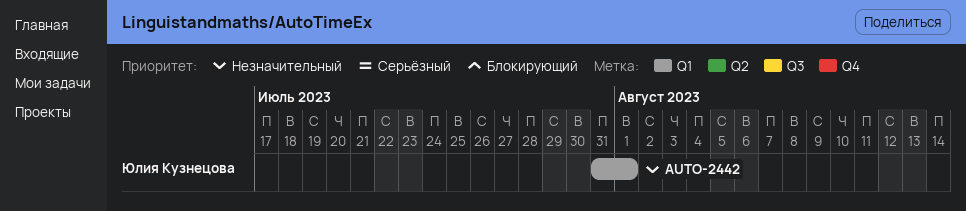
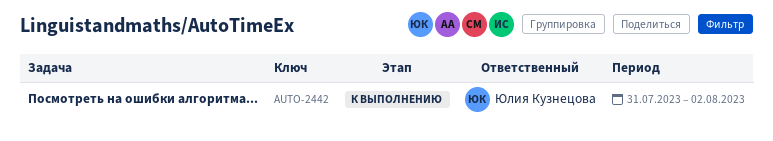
AUTO-2442, due: Aug 1 -> Aug 2

